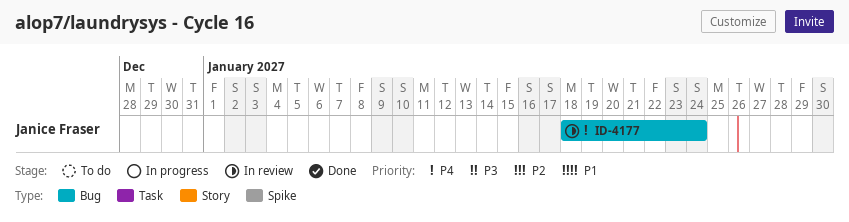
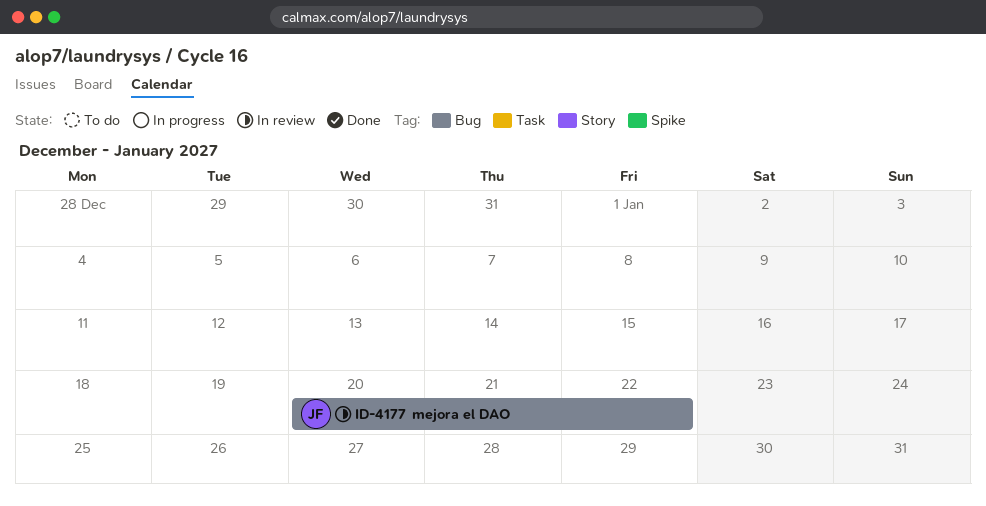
ID-4177, start: Jan 18 -> Jan 20
ID-4177, due: Jan 24 -> Jan 22

